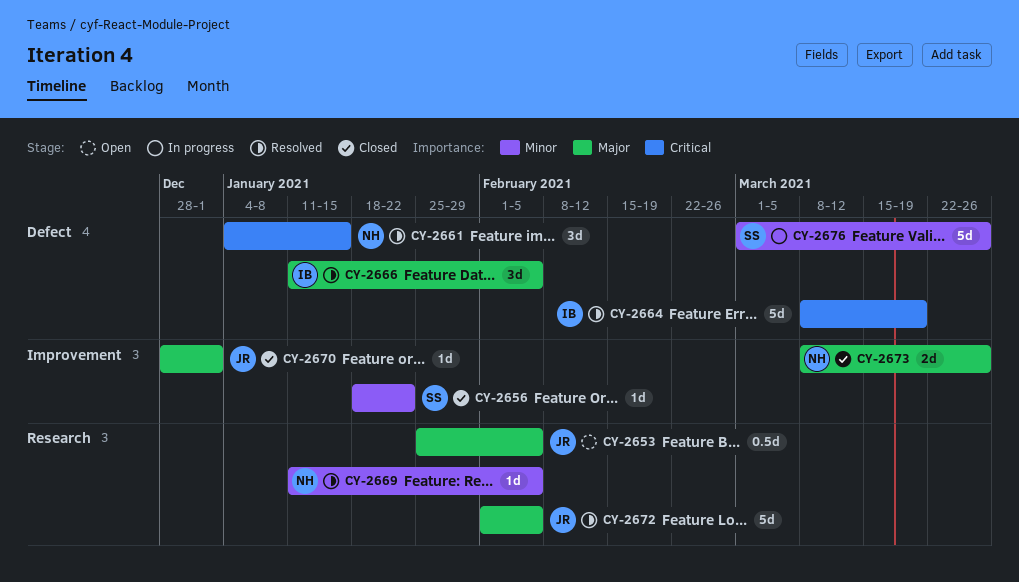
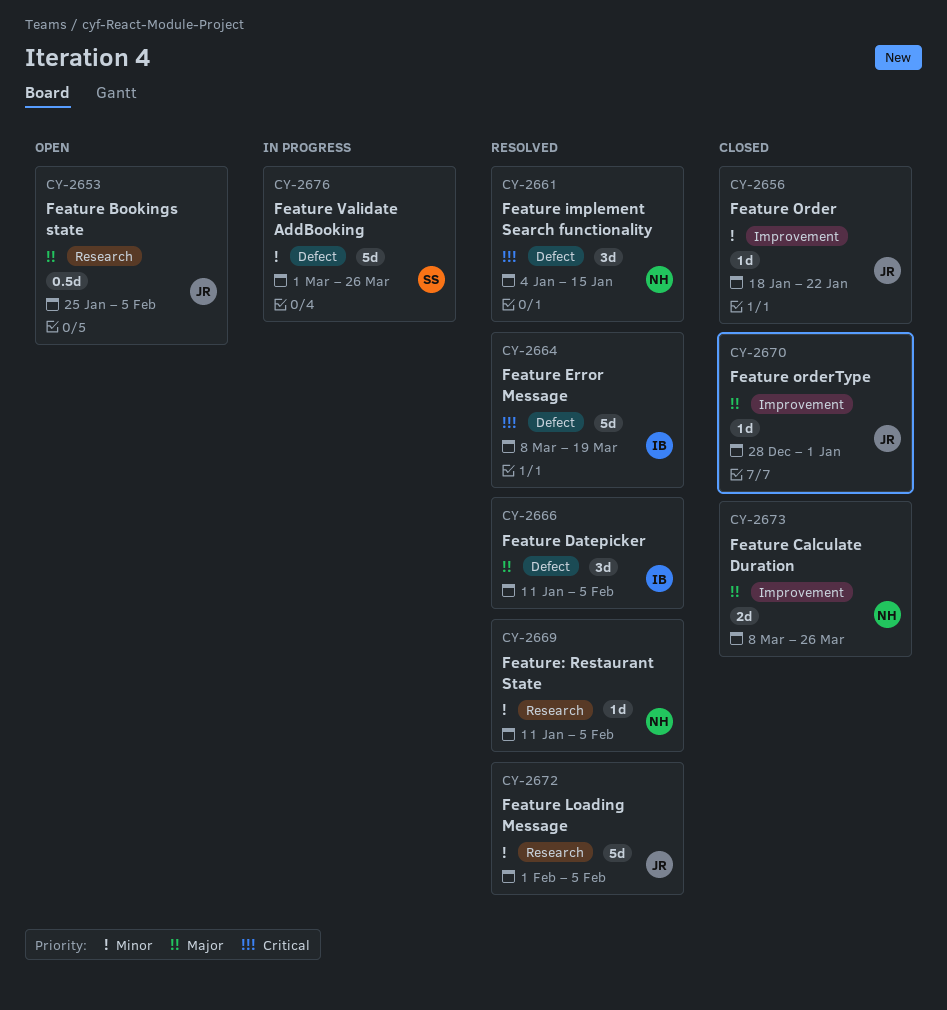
CY-2656, owner: SS -> JR
CY-2672, priority: Major -> Minor

